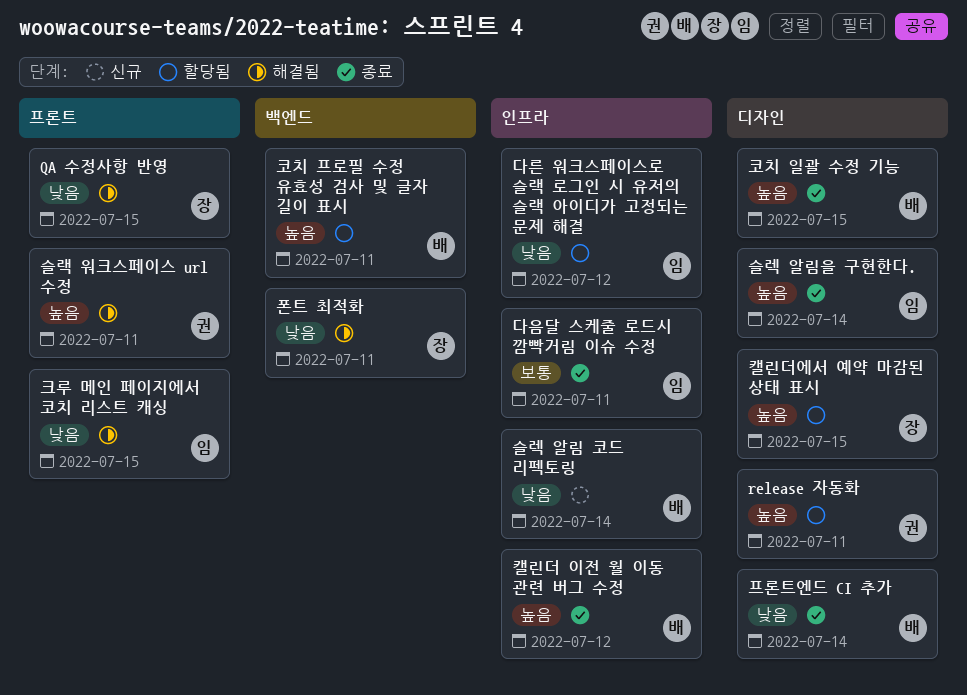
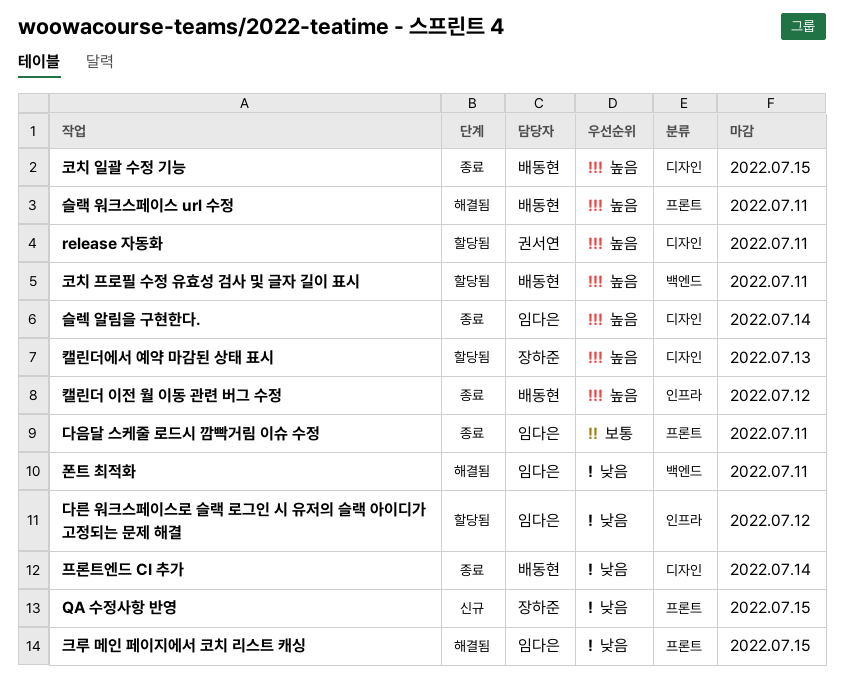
QA 수정사항 반영, status: 해결됨 -> 신규
다음달 스케줄 로드시 깜빡거림 이슈 수정, label: 인프라 -> 프론트
슬랙 워크스페이스 url 수정, owner: 권서연 -> 배동현
슬렉 알림 코드 리펙토링: present -> none
캘린더에서 예약 마감된 상태 표시, due: Jul 15 -> Jul 13
폰트 최적화, owner: 장하준 -> 임다은

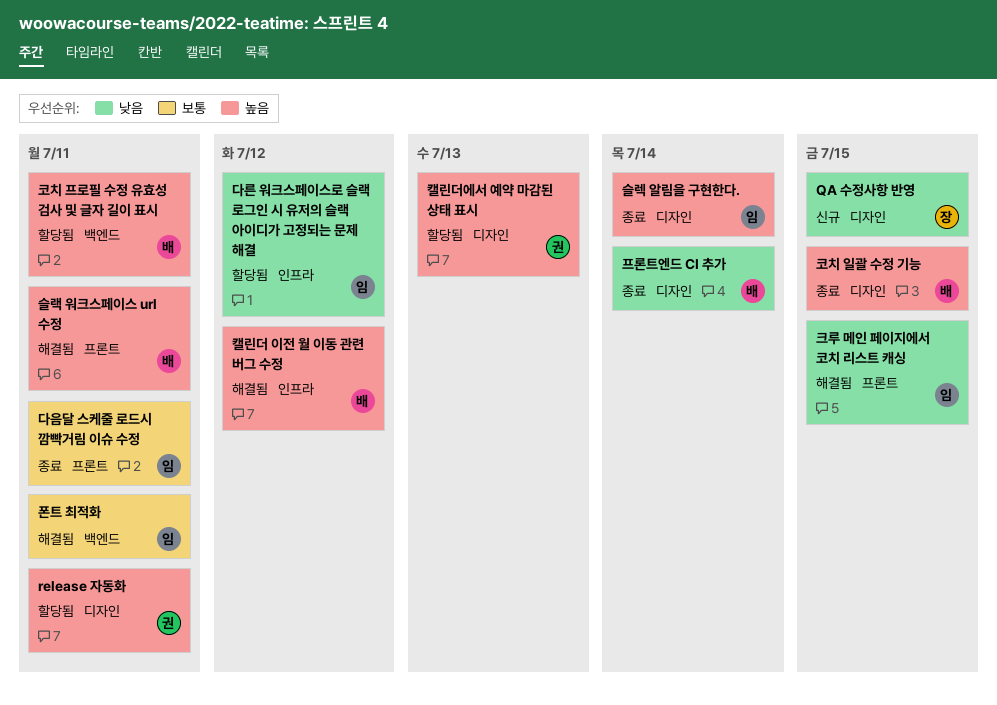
QA 수정사항 반영, label: 프론트 -> 디자인
캘린더 이전 월 이동 관련 버그 수정, status: 종료 -> 해결됨
캘린더에서 예약 마감된 상태 표시, owner: 장하준 -> 권서연
폰트 최적화, priority: 낮음 -> 보통

